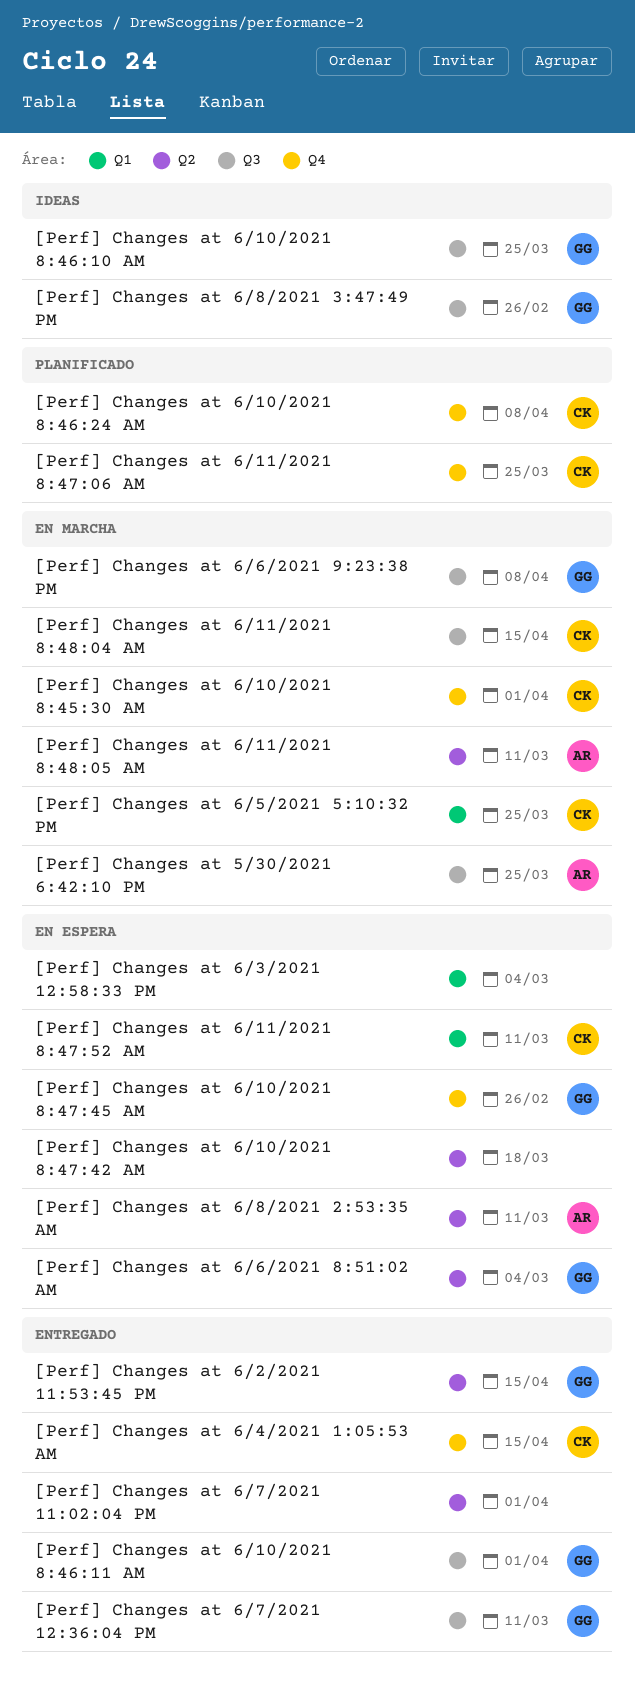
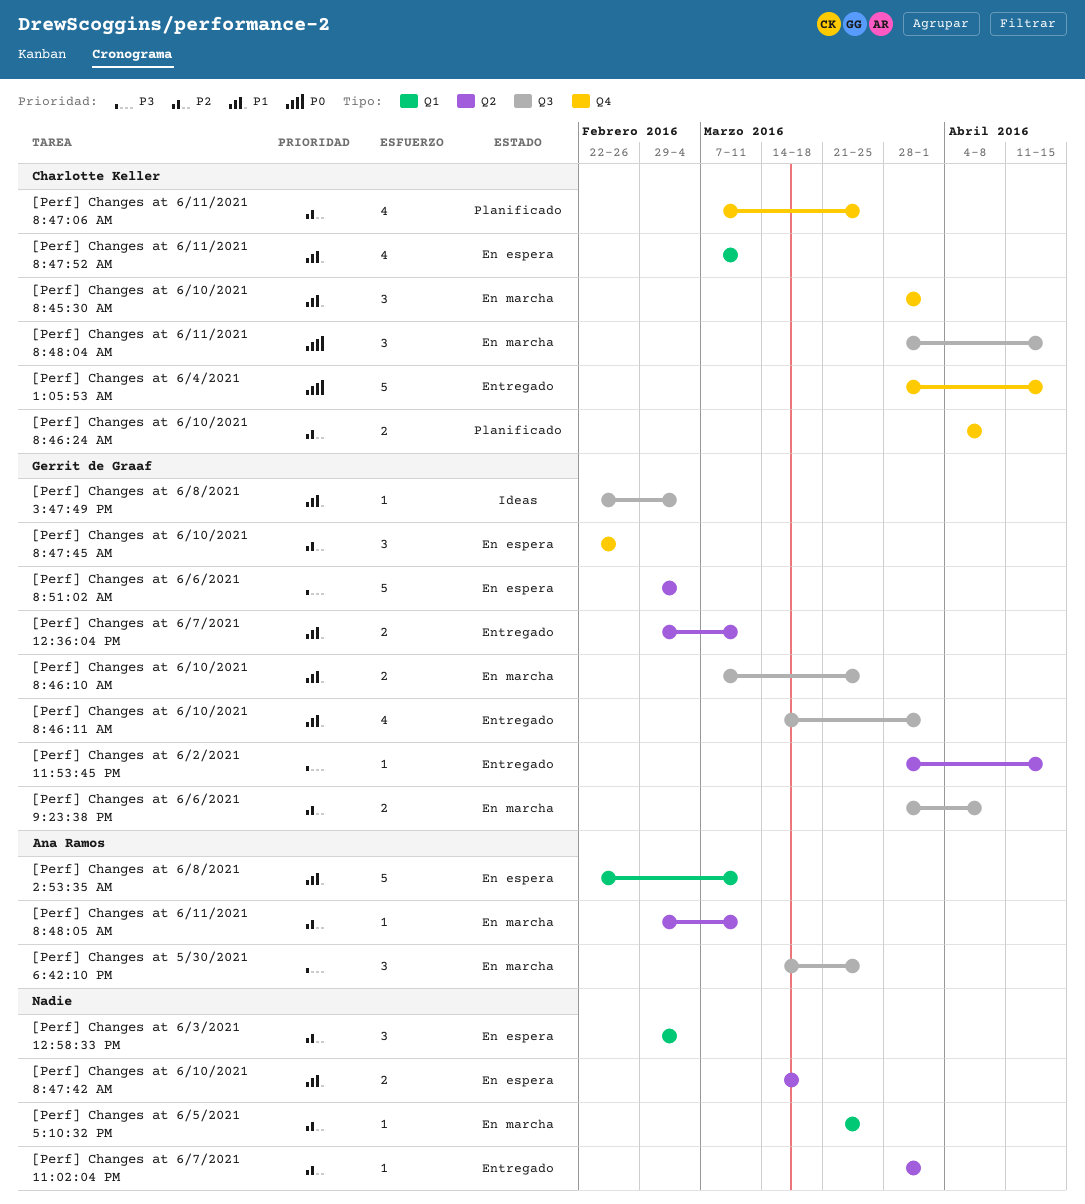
[Perf] Changes at 6/10/2021 8:46:10 AM, status: Ideas -> En marcha
[Perf] Changes at 6/5/2021 5:10:32 PM, owner: Charlotte Keller -> none
[Perf] Changes at 6/7/2021 12:36:04 PM, label: Q3 -> Q2
[Perf] Changes at 6/8/2021 2:53:35 AM, label: Q2 -> Q1
[Perf] Changes at 6/8/2021 3:47:49 PM, due: Feb 26 -> Mar 4

